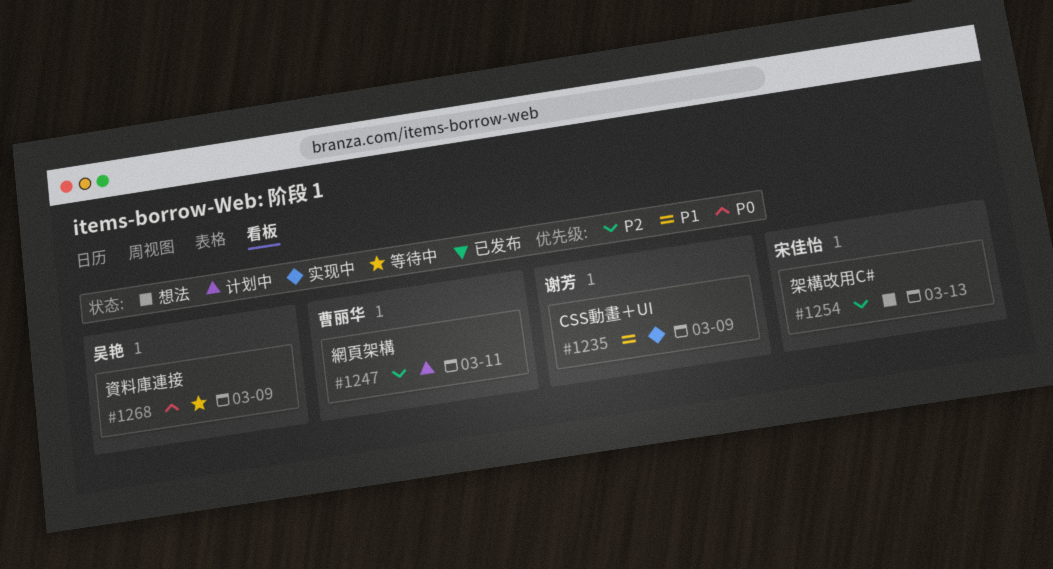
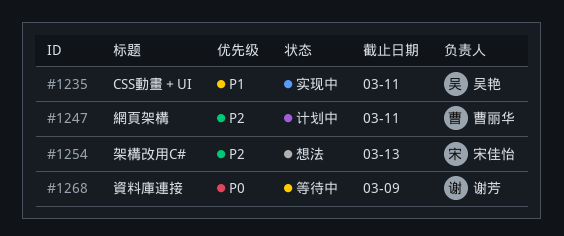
#1235, owner: 谢芳 -> 吴艳
#1235, due: Mar 9 -> Mar 11
#1268, owner: 吴艳 -> 谢芳

